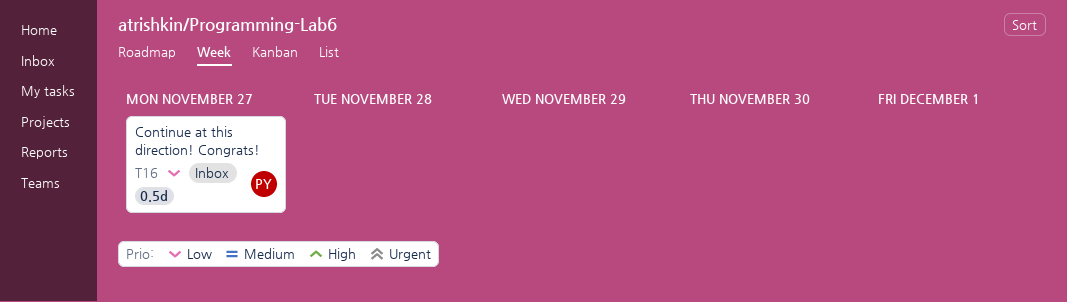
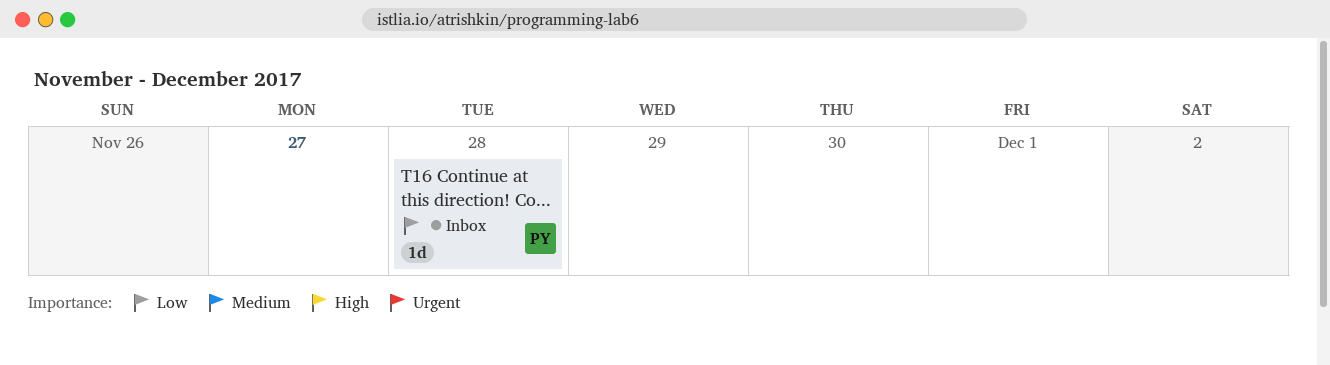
T16, estimate: 0.5d -> 1d
T16, due: Nov 27 -> Nov 28

